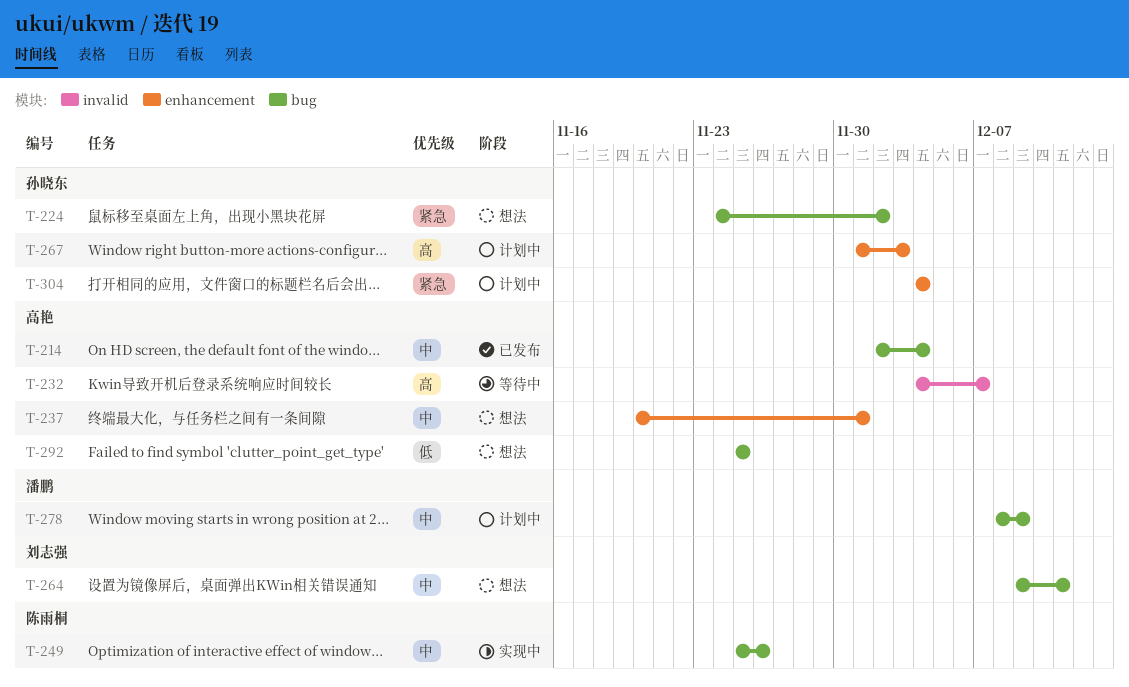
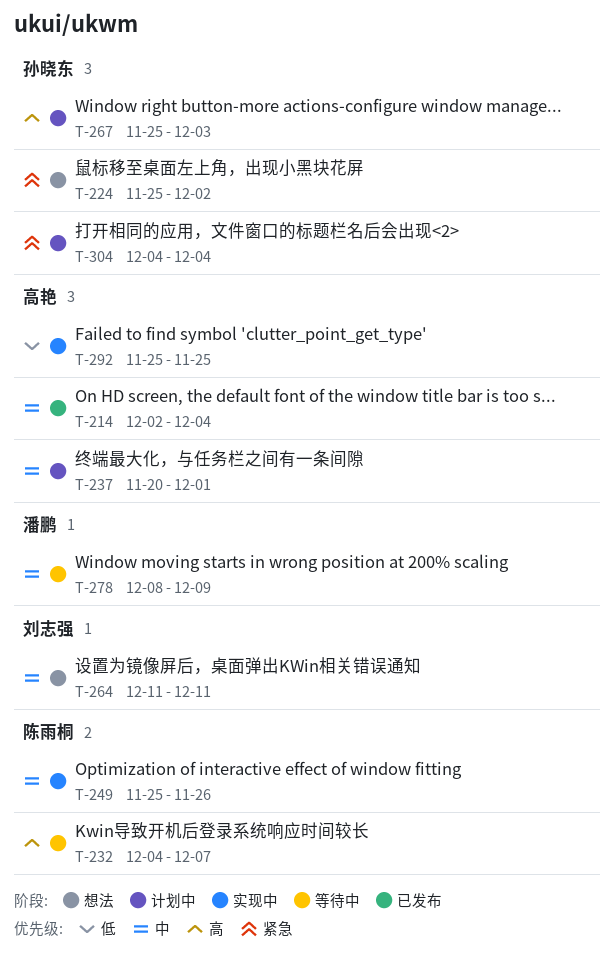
T-224, start: Nov 24 -> Nov 25
T-232, owner: 高艳 -> 陈雨桐
T-237, status: 想法 -> 计划中
T-264, start: Dec 9 -> Dec 11
T-267, start: Dec 1 -> Nov 25
T-278, status: 计划中 -> 等待中
T-292, status: 想法 -> 实现中

